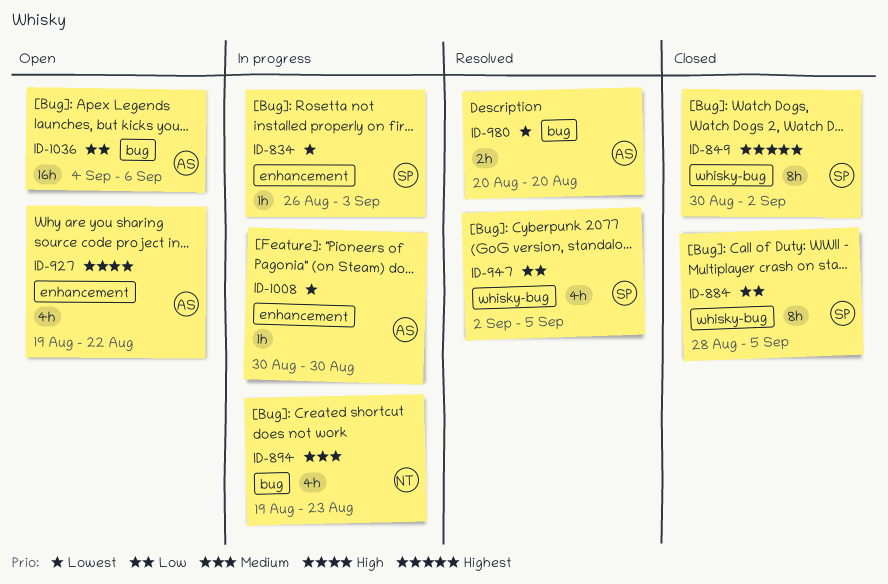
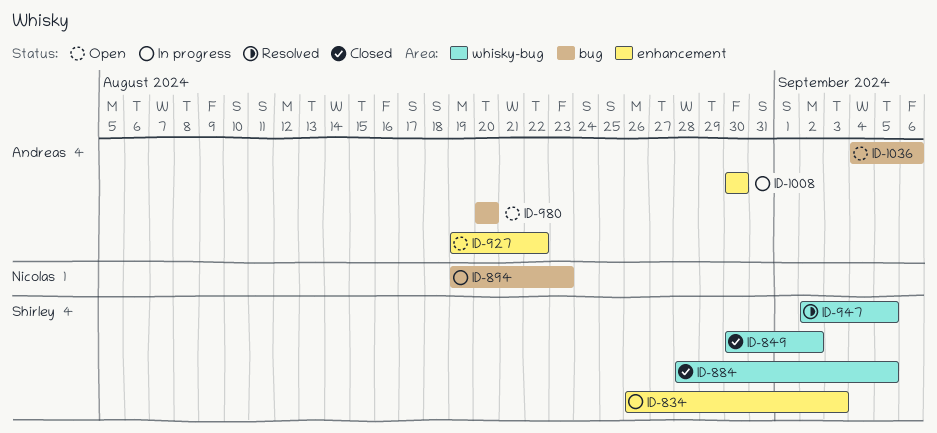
ID-980, status: Resolved -> Open

